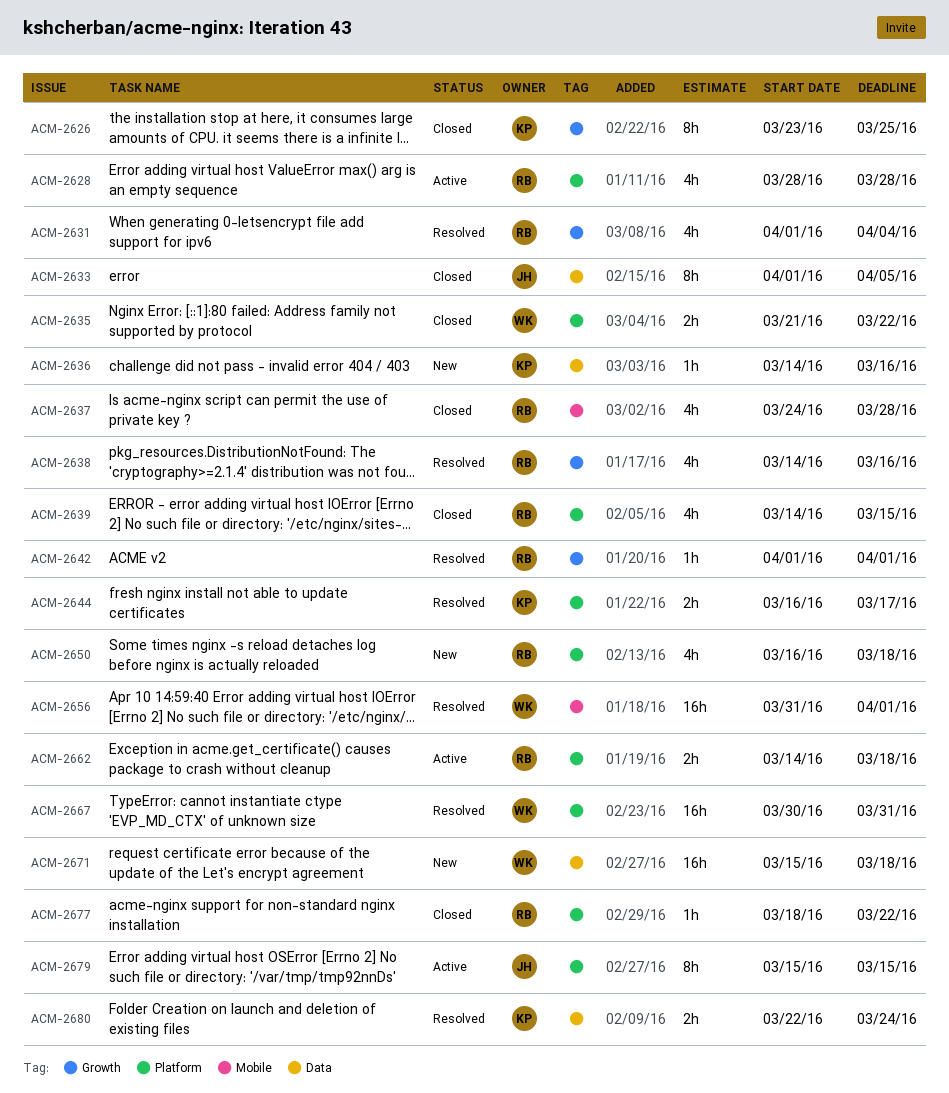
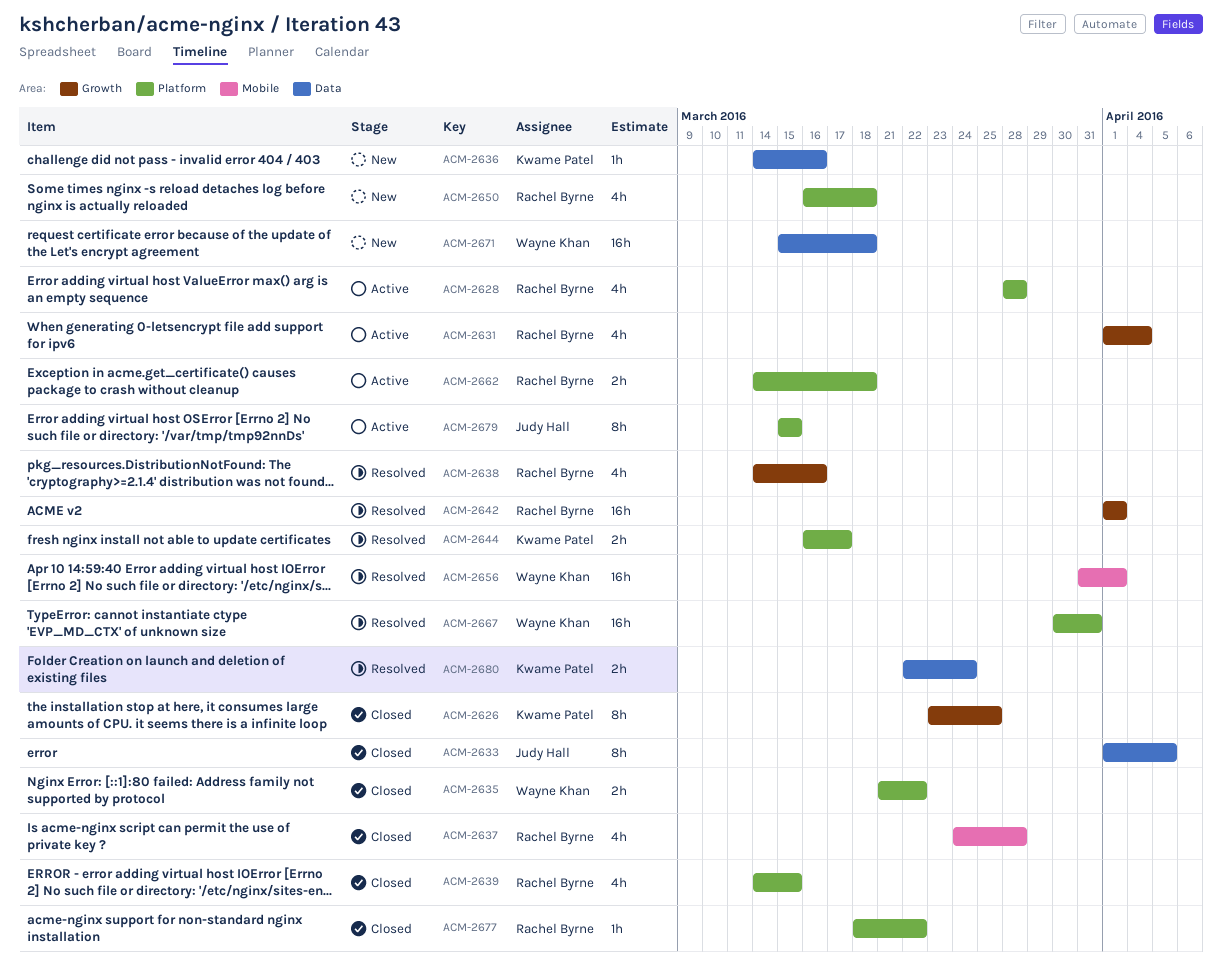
ACM-2631, status: Resolved -> Active
ACM-2642, estimate: 1h -> 16h

